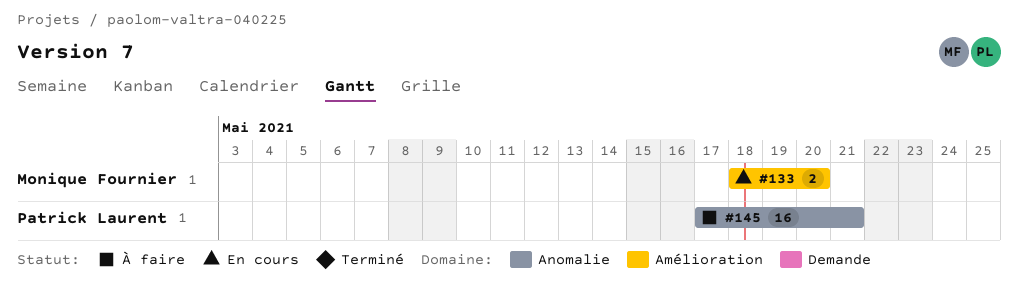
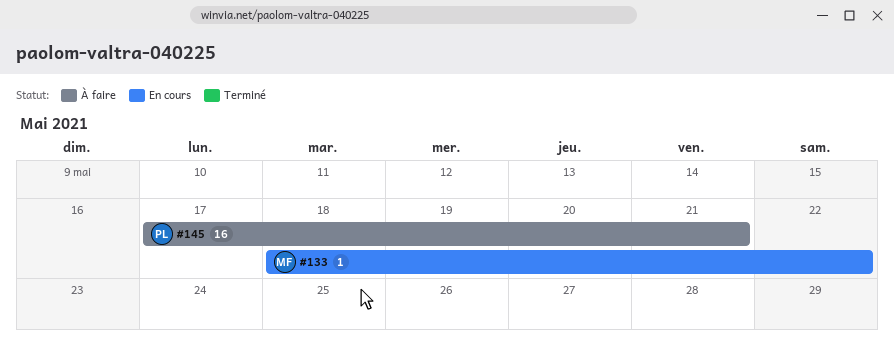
#133, estimate: 2 -> 1
#133, due: May 20 -> May 22

